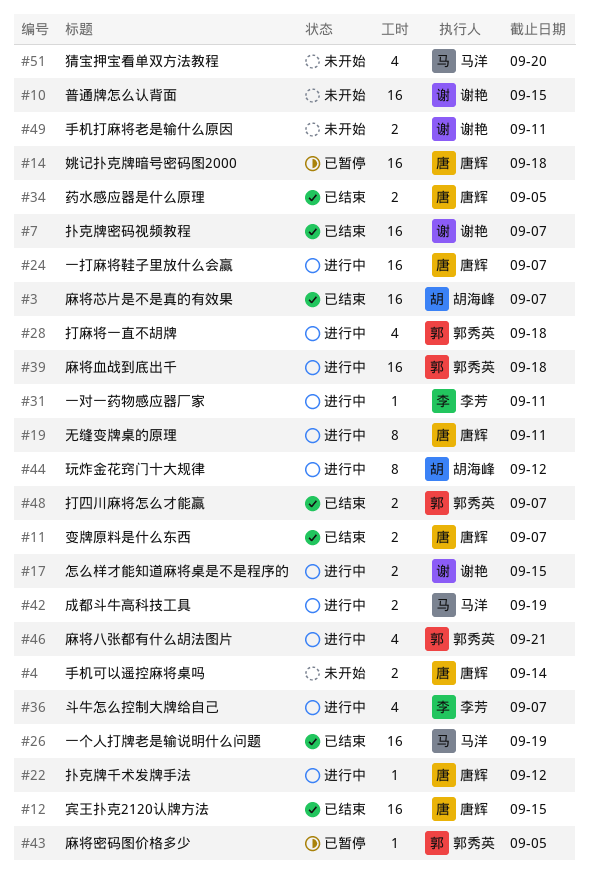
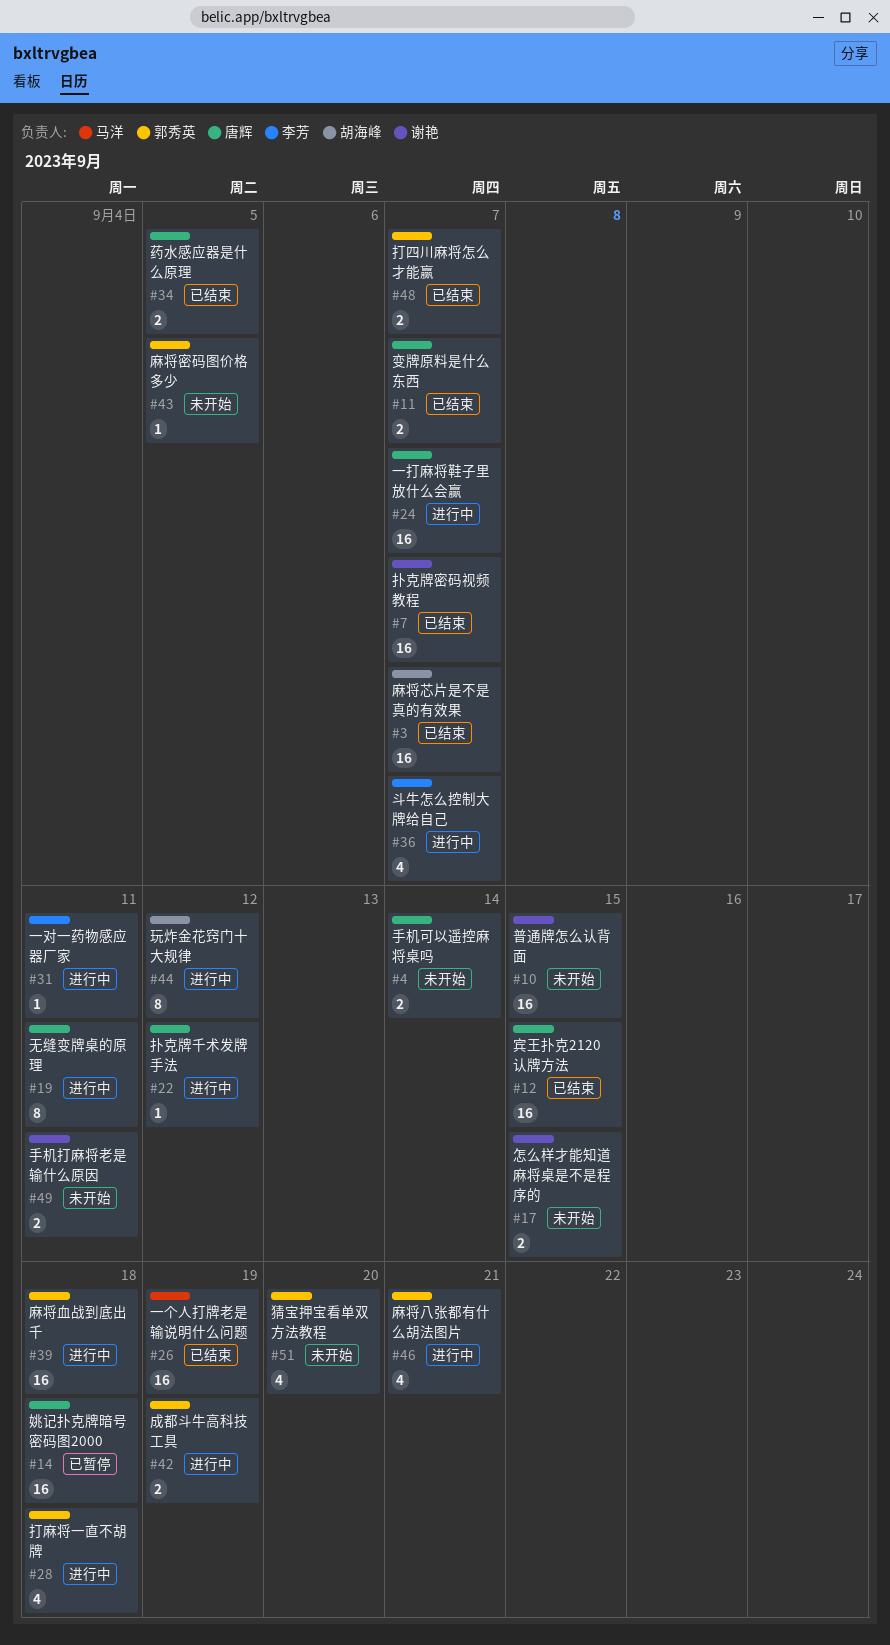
#17, status: 进行中 -> 未开始
#42, owner: 马洋 -> 郭秀英
#43, status: 已暂停 -> 未开始
#51, owner: 马洋 -> 郭秀英

